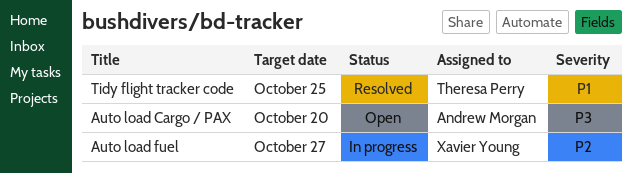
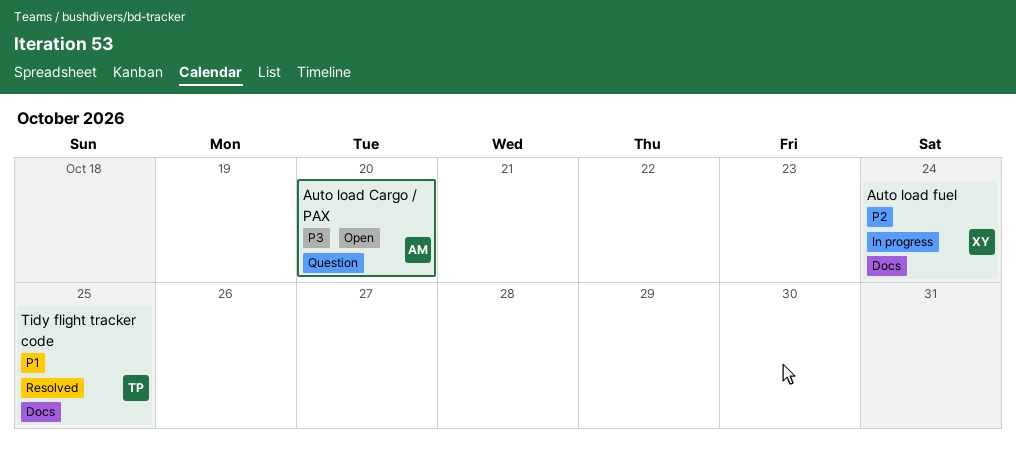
Auto load fuel, due: Oct 27 -> Oct 24

